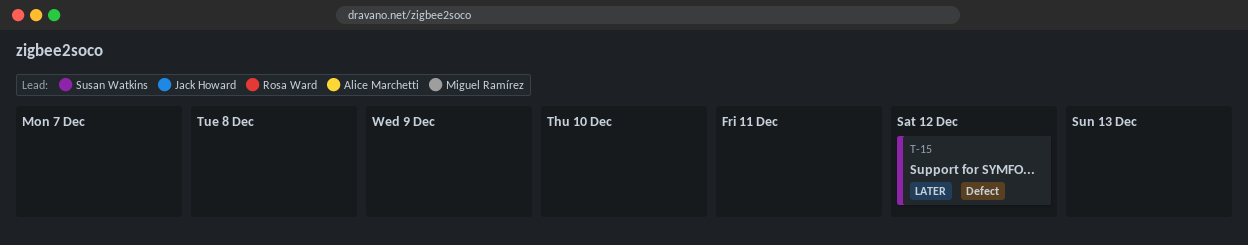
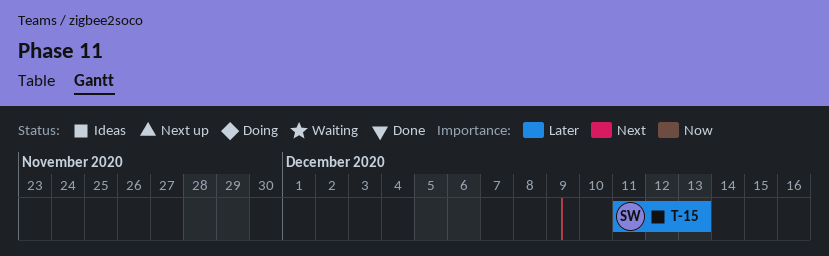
T-15, due: Dec 12 -> Dec 13

